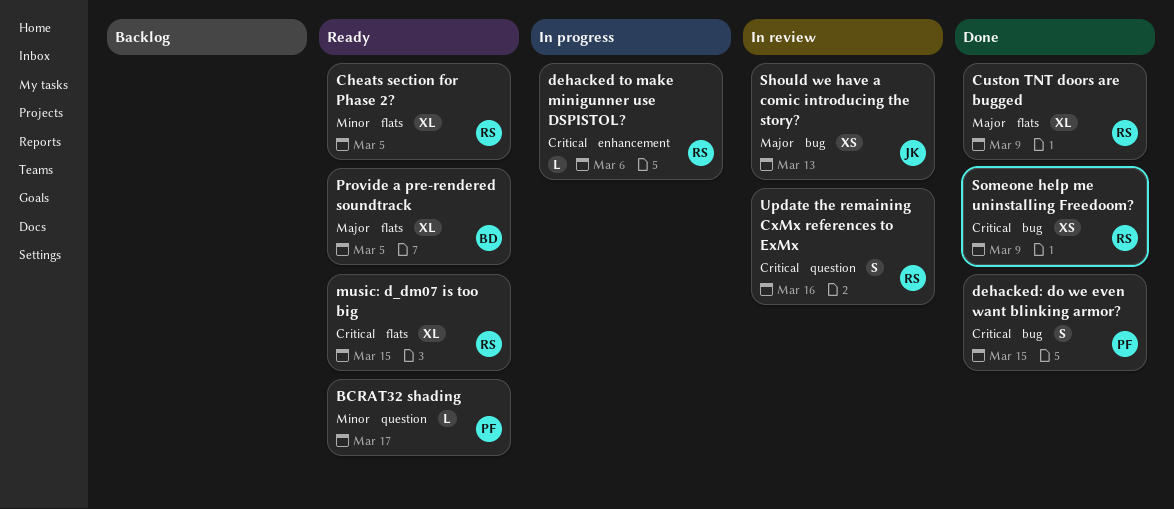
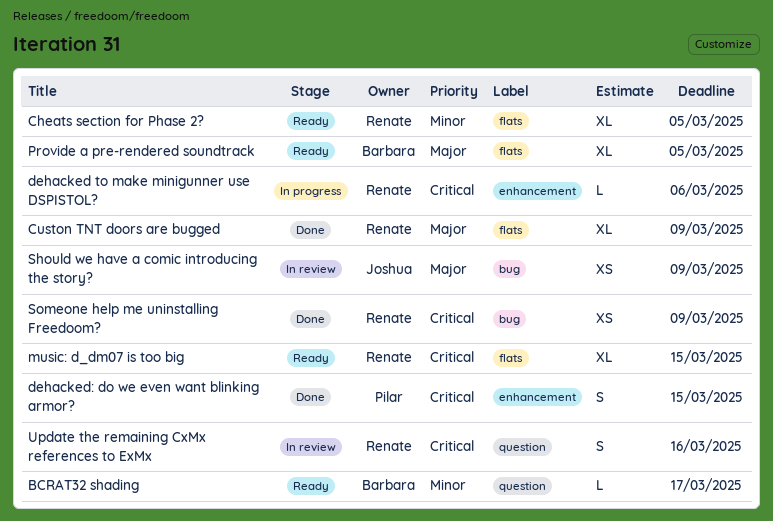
BCRAT32 shading, owner: Pilar -> Barbara
dehacked: do we even want blinking armor?, label: bug -> enhancement
Should we have a comic introducing the story?, due: Mar 13 -> Mar 9

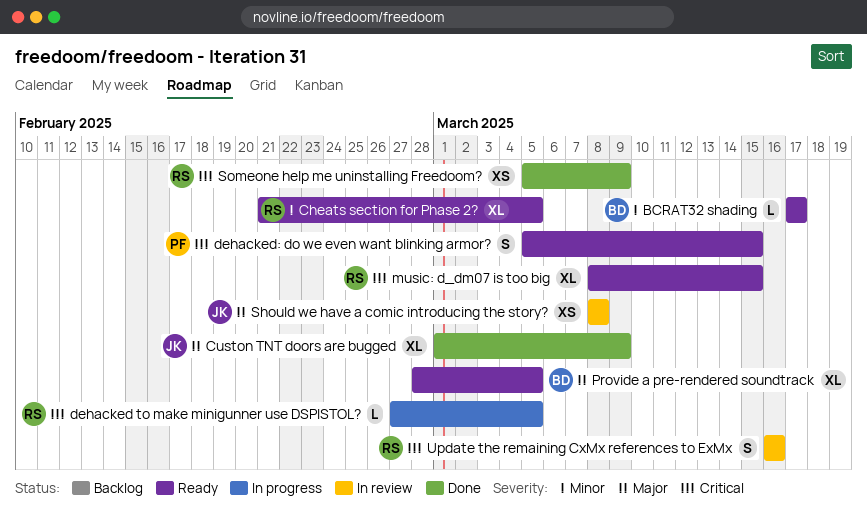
Custon TNT doors are bugged, owner: Renate -> Joshua
dehacked to make minigunner use DSPISTOL?, due: Mar 6 -> Mar 5
dehacked: do we even want blinking armor?, status: Done -> Ready
Should we have a comic introducing the story?, due: Mar 9 -> Mar 8

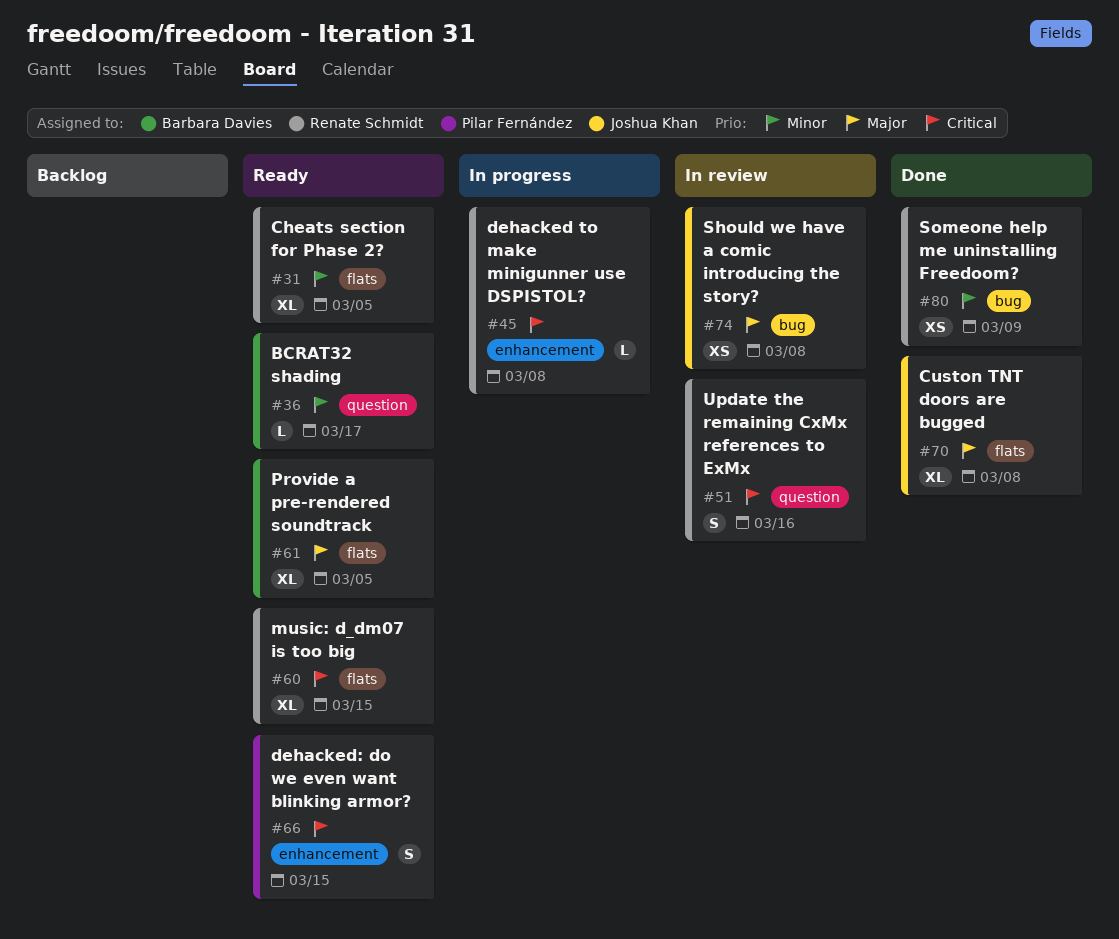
Custon TNT doors are bugged, due: Mar 9 -> Mar 8
dehacked to make minigunner use DSPISTOL?, due: Mar 5 -> Mar 8
Someone help me uninstalling Freedoom?, priority: Critical -> Minor

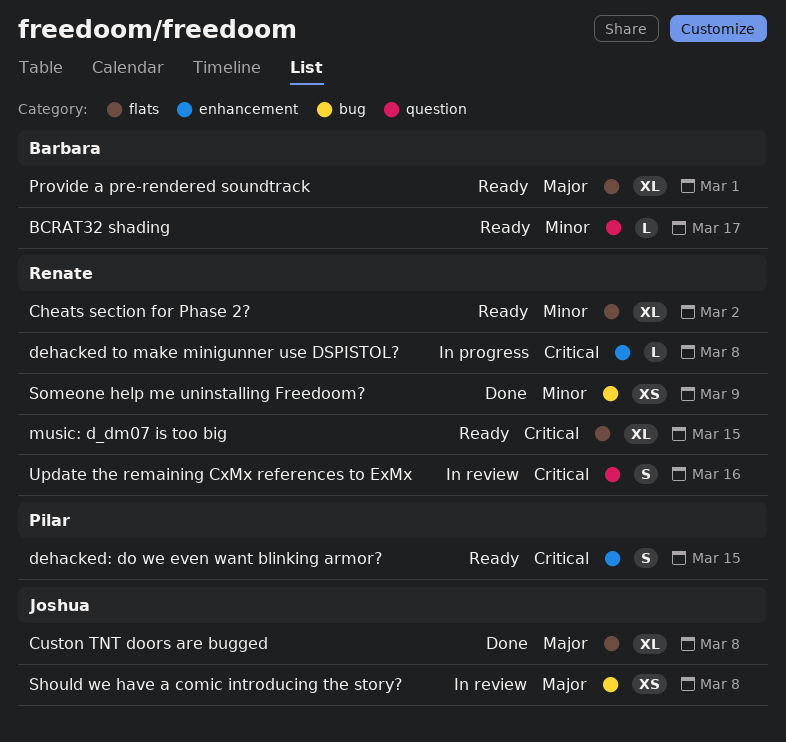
Cheats section for Phase 2?, due: Mar 5 -> Mar 2
Provide a pre-rendered soundtrack, due: Mar 5 -> Mar 1

